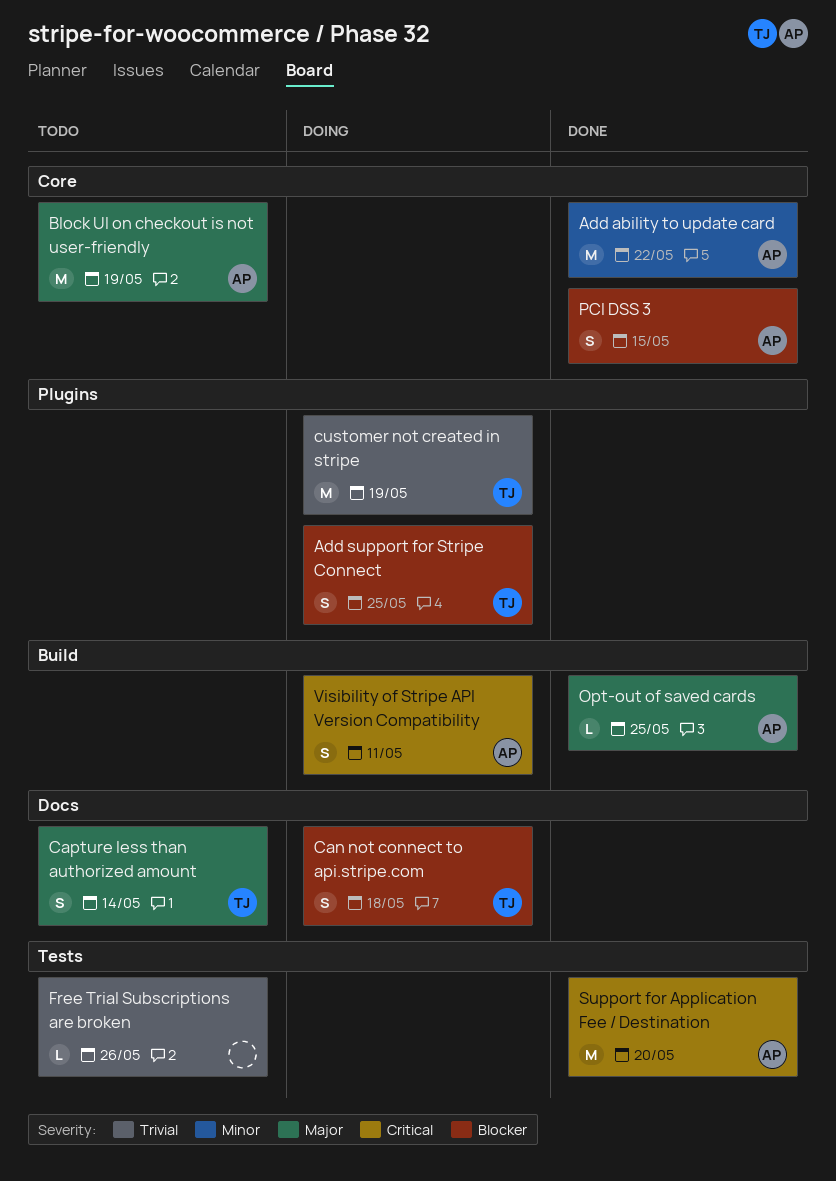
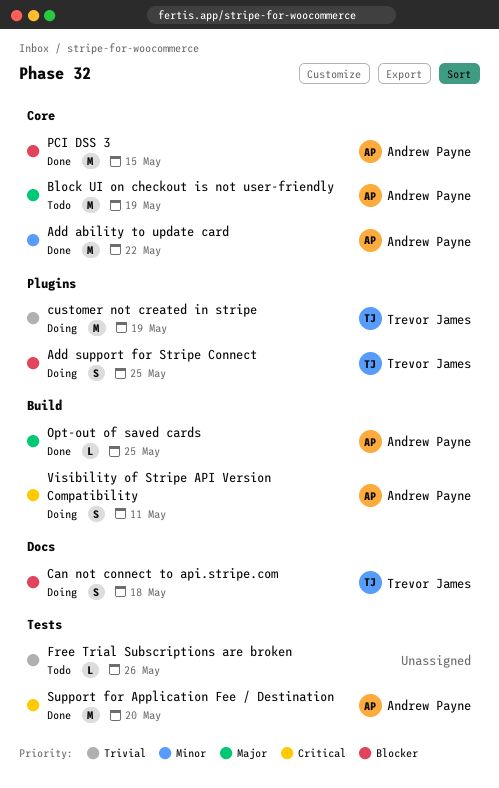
Capture less than authorized amount: present -> none
PCI DSS 3, estimate: S -> M

